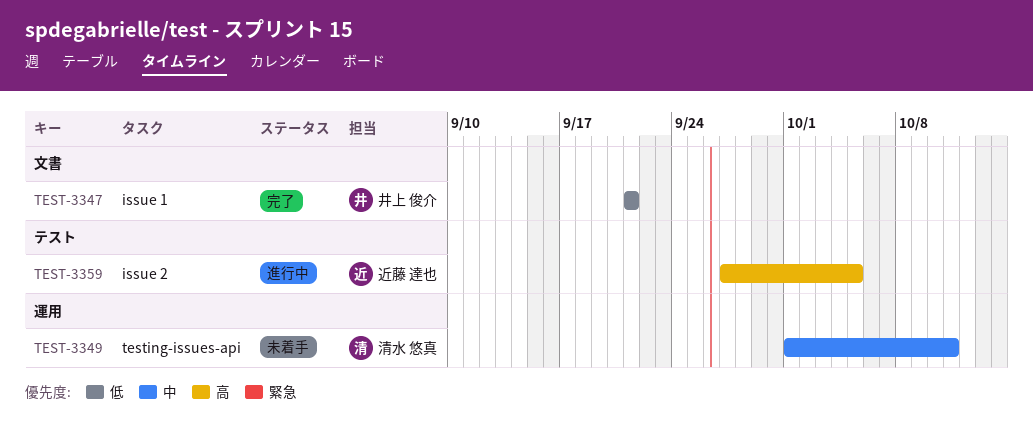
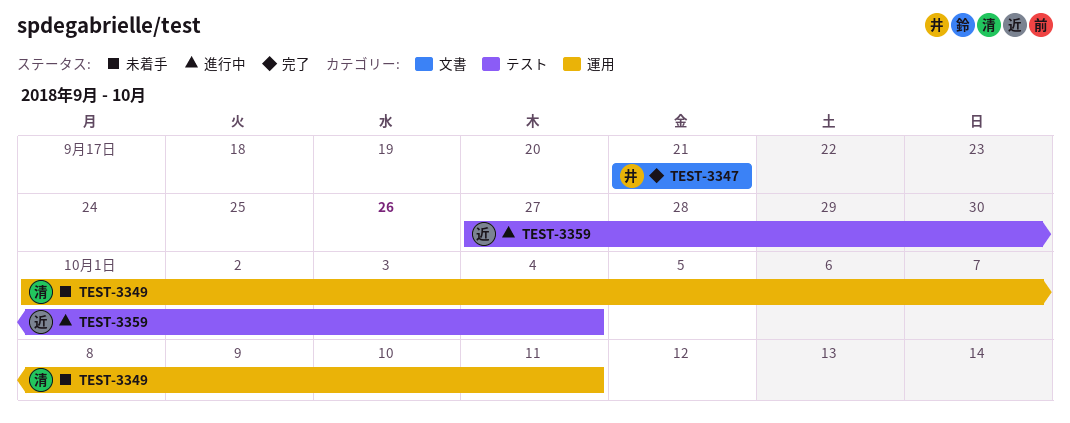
TEST-3359, due: Oct 5 -> Oct 4

